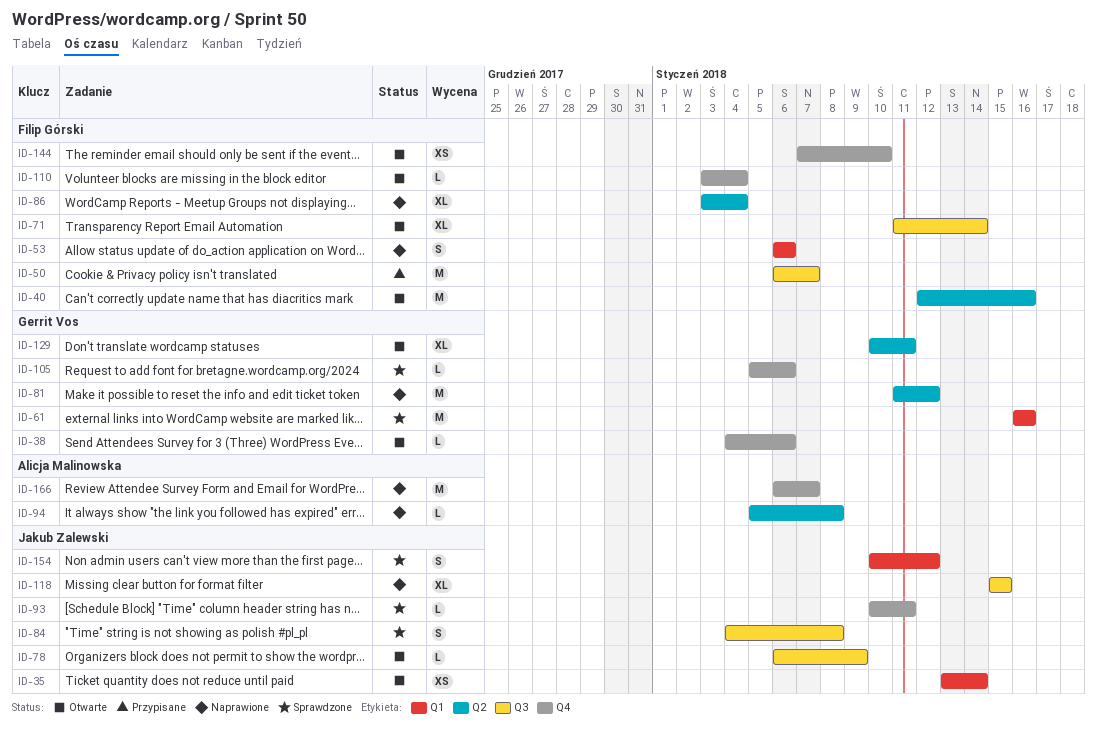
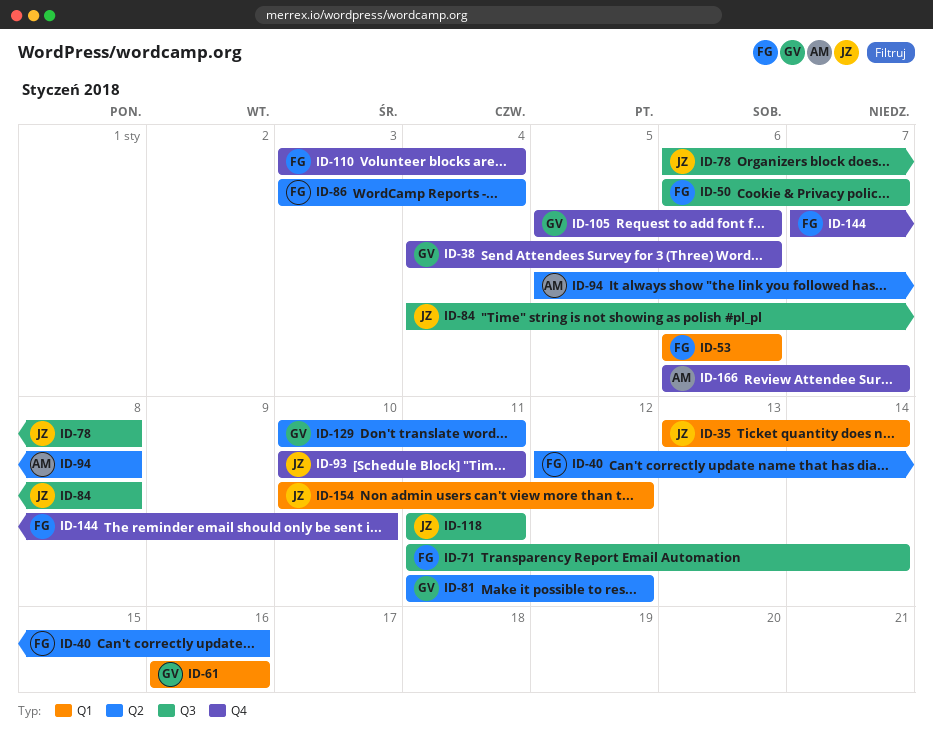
ID-78, due: Jan 9 -> Jan 8
ID-118, start: Jan 15 -> Jan 11
ID-118, due: Jan 15 -> Jan 11

